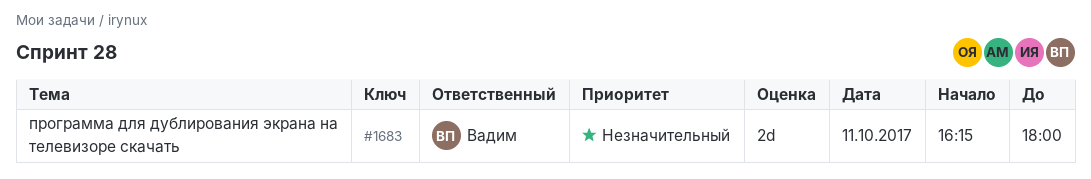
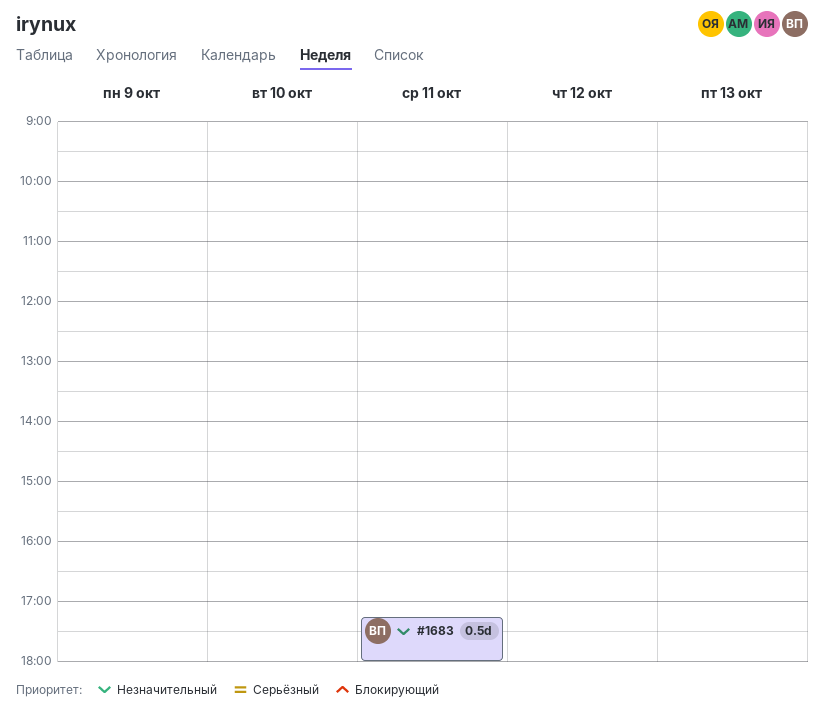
#1683, estimate: 2d -> 0.5d
#1683, begins: 16:15 -> 17:15

